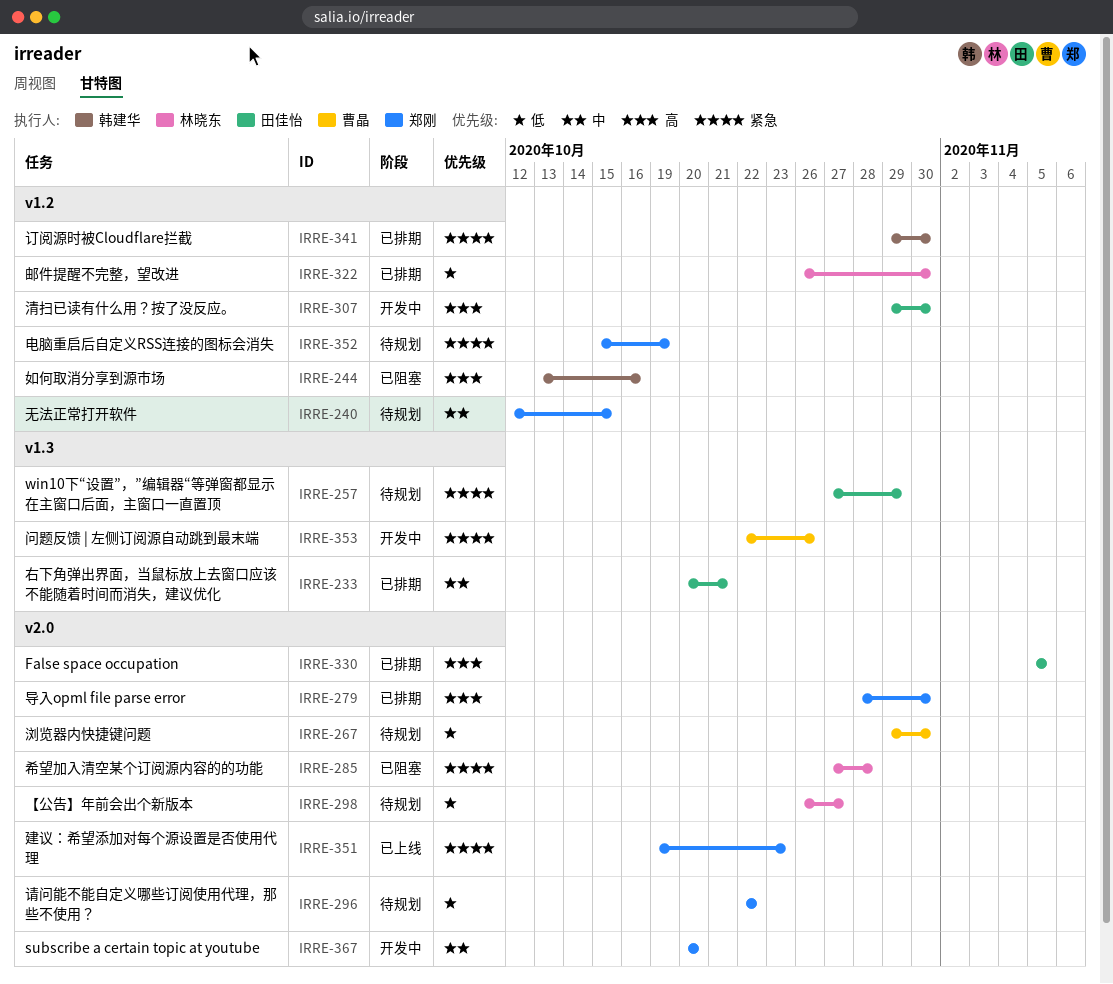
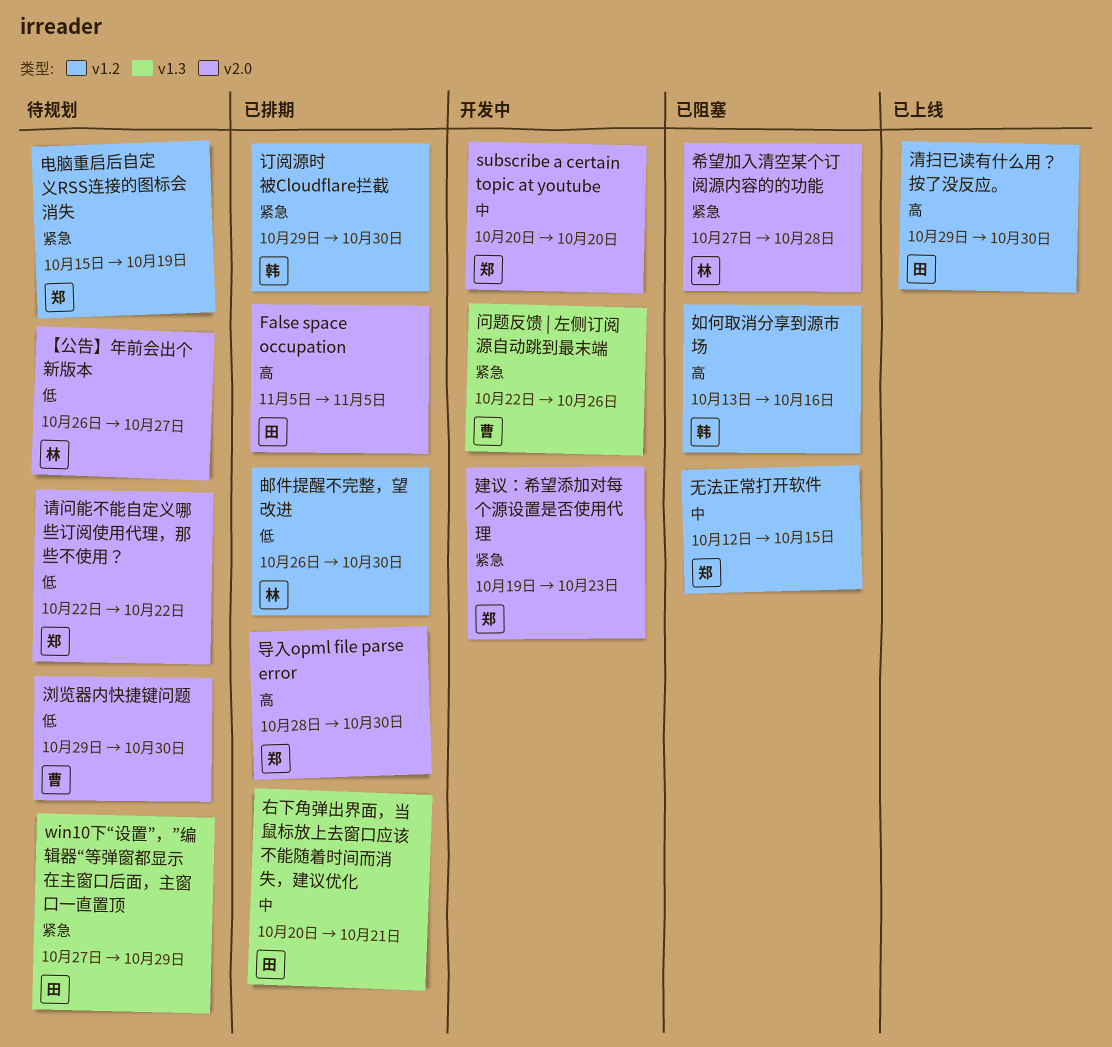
建议：希望添加对每个源设置是否使用代理, status: 已上线 -> 开发中
无法正常打开软件, status: 待规划 -> 已阻塞
清扫已读有什么用？按了没反应。, status: 开发中 -> 已上线

